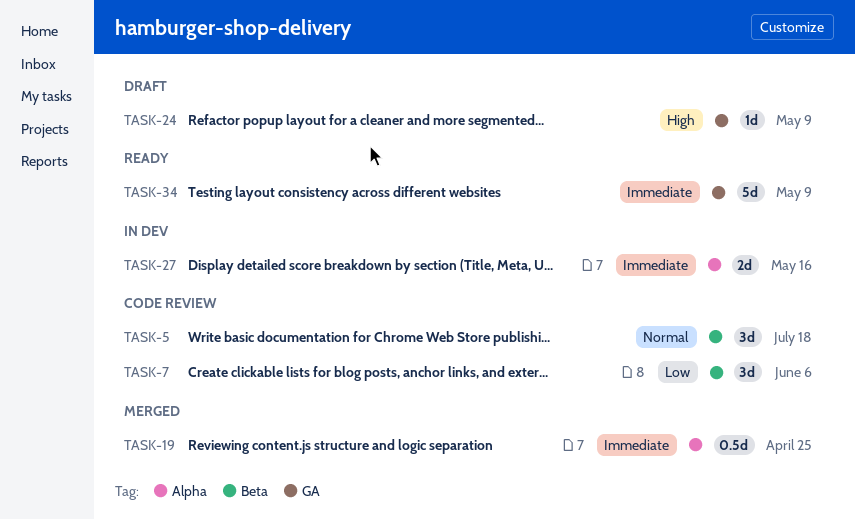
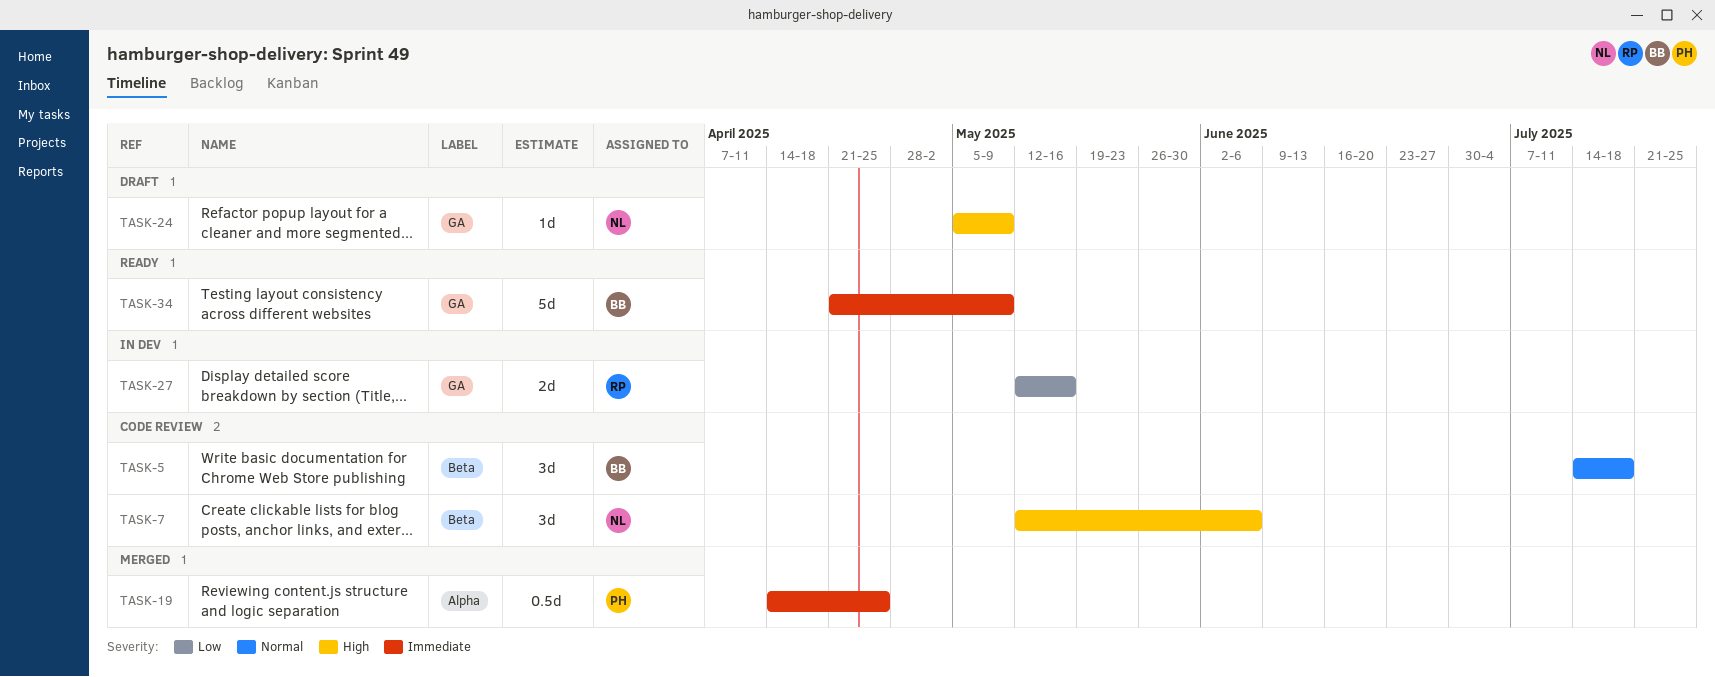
TASK-7, priority: Low -> High
TASK-27, priority: Immediate -> Low
TASK-27, label: Alpha -> GA

